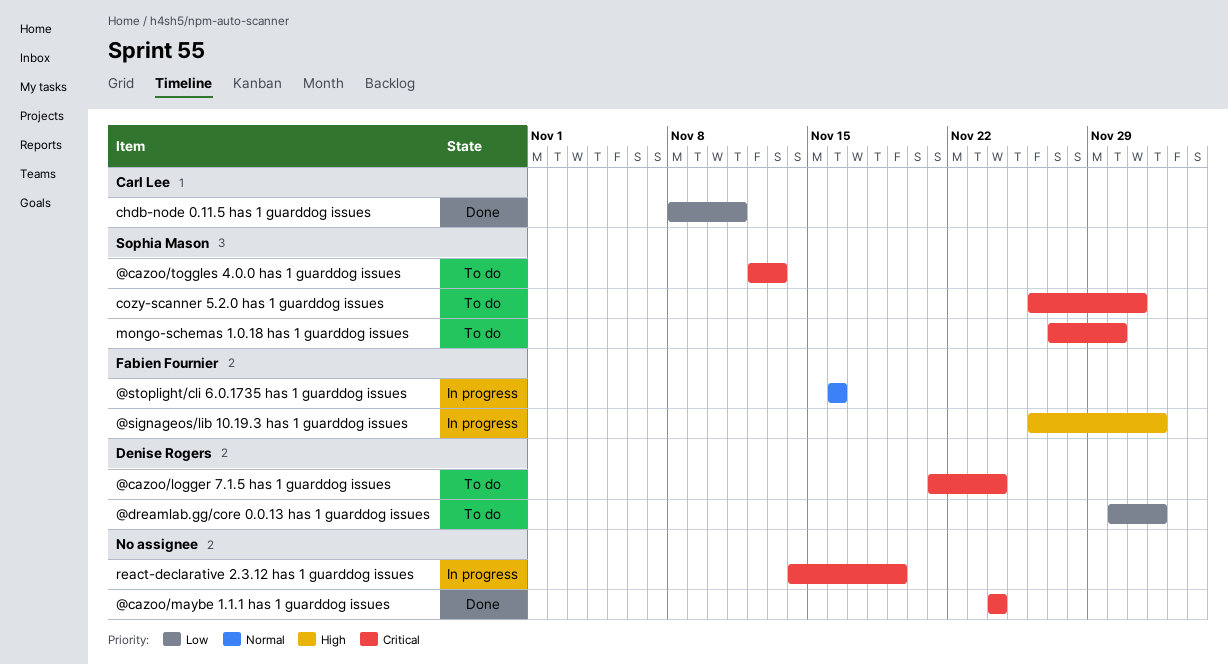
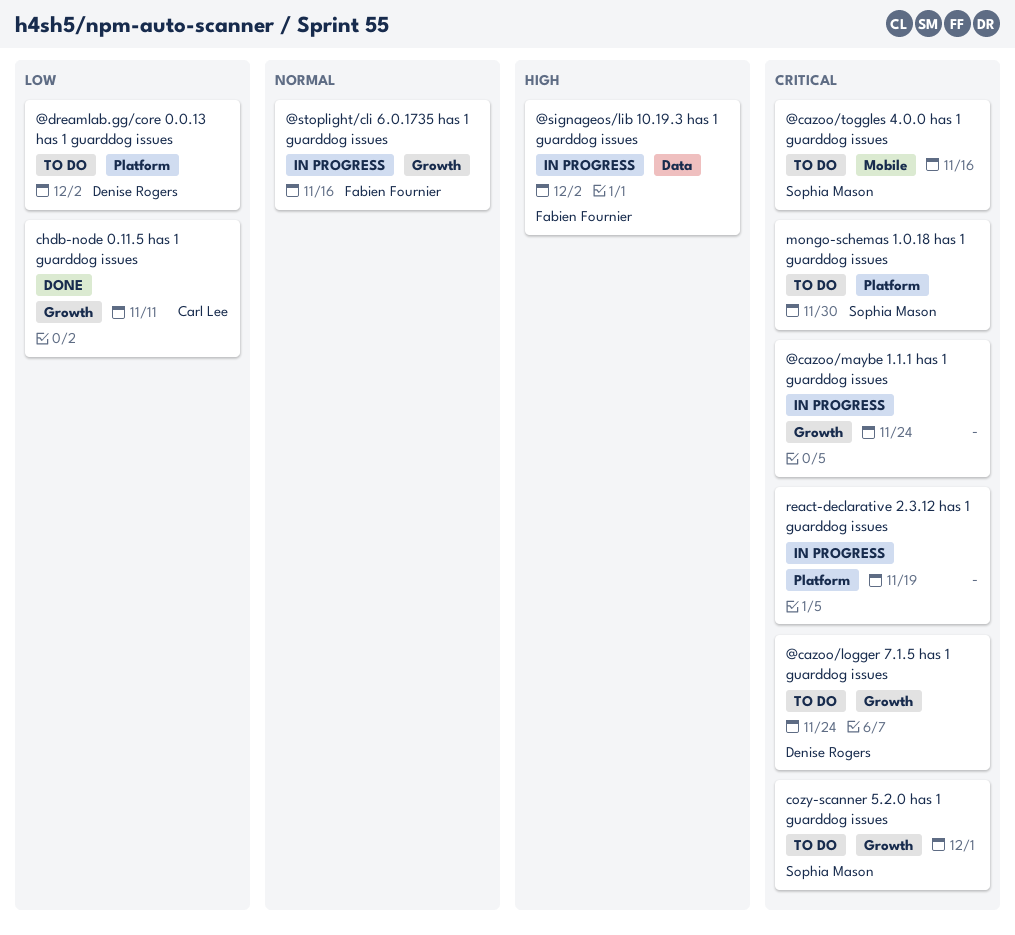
@cazoo/maybe 1.1.1 has 1 guarddog issues, status: Done -> In progress
@cazoo/toggles 4.0.0 has 1 guarddog issues, due: Nov 13 -> Nov 16

